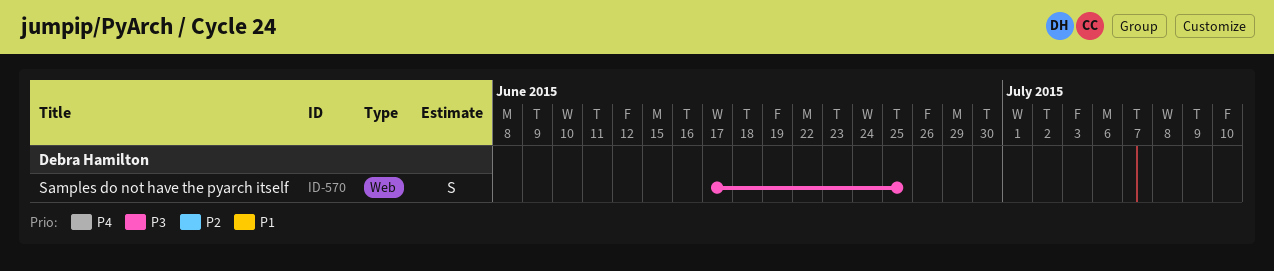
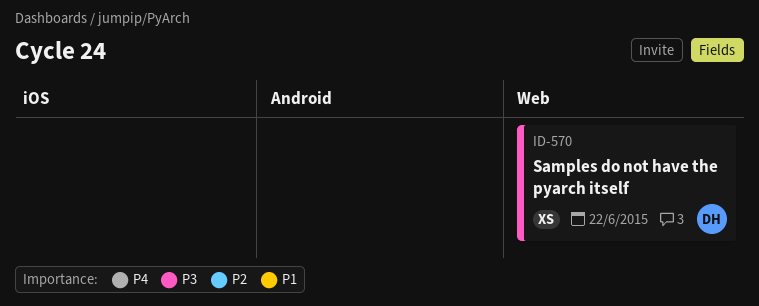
ID-570, estimate: S -> XS
ID-570, due: Jun 25 -> Jun 22

